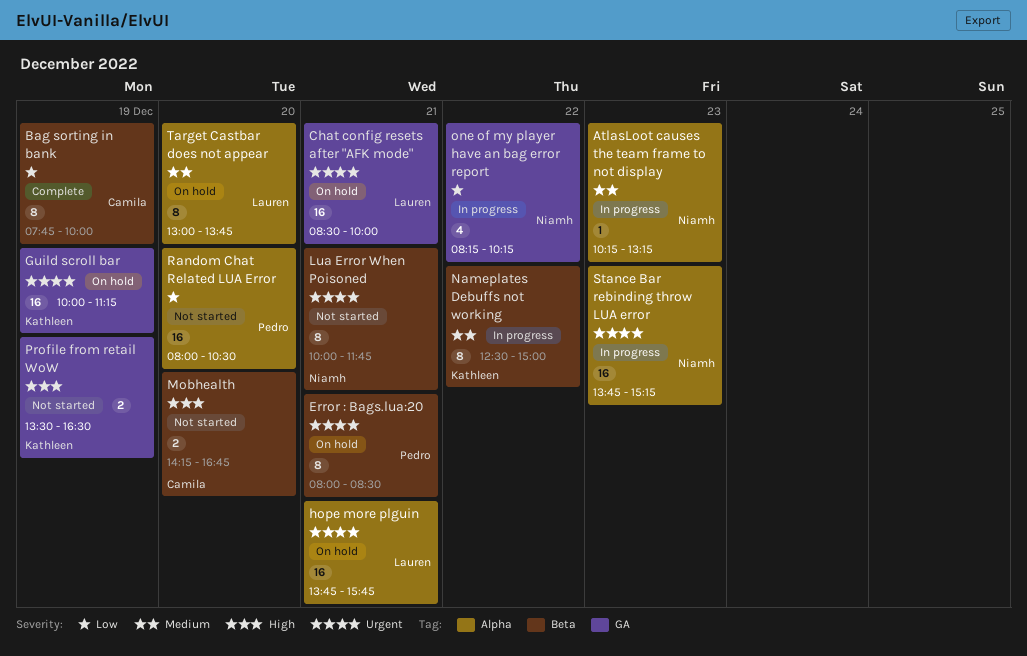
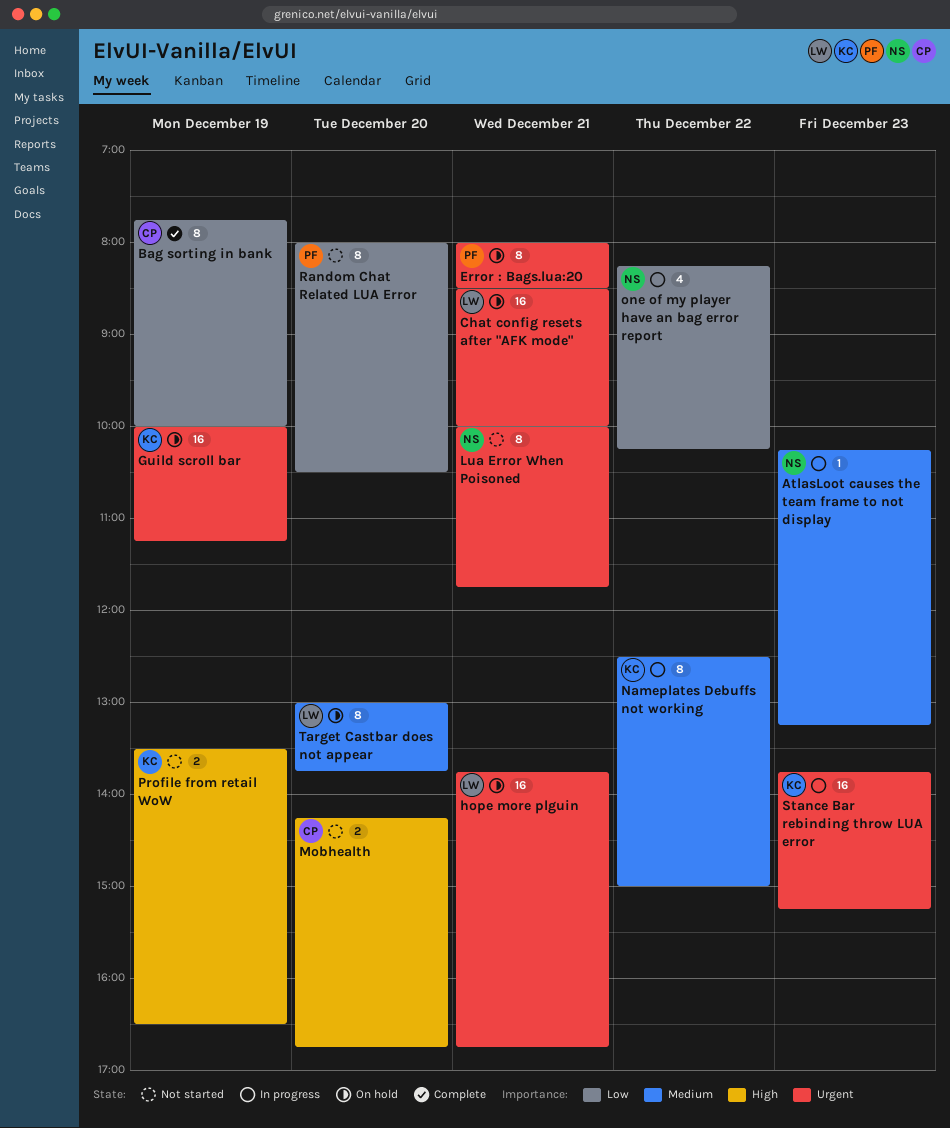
hope more plguin, ends: 15:45 -> 16:45
Random Chat Related LUA Error, estimate: 16 -> 8
Stance Bar rebinding throw LUA error, owner: Niamh -> Kathleen

